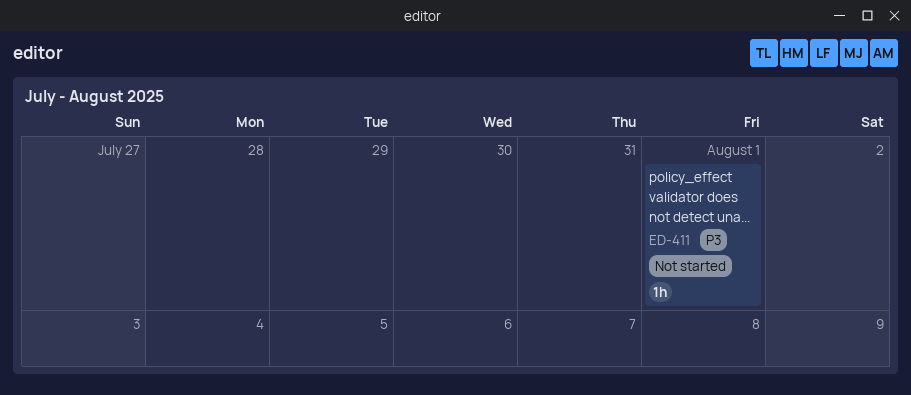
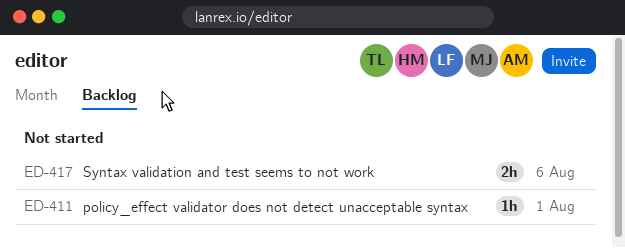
ED-417: none -> present

